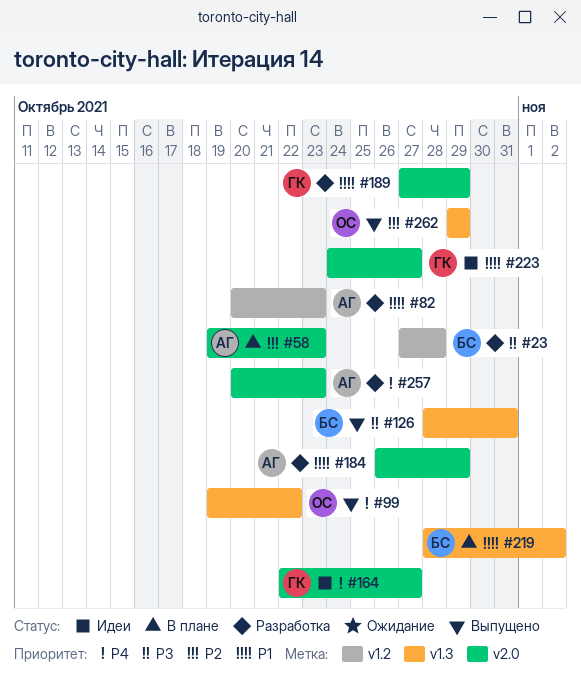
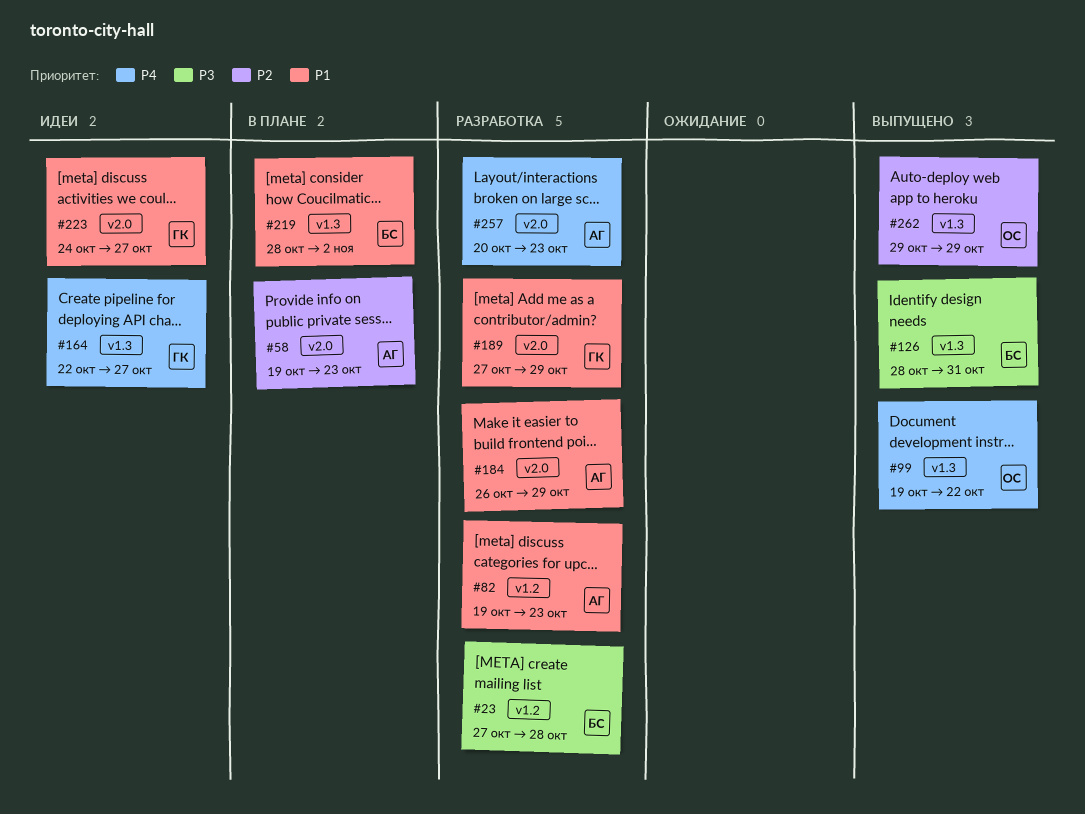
#82, start: Oct 20 -> Oct 19
#164, label: v2.0 -> v1.3

